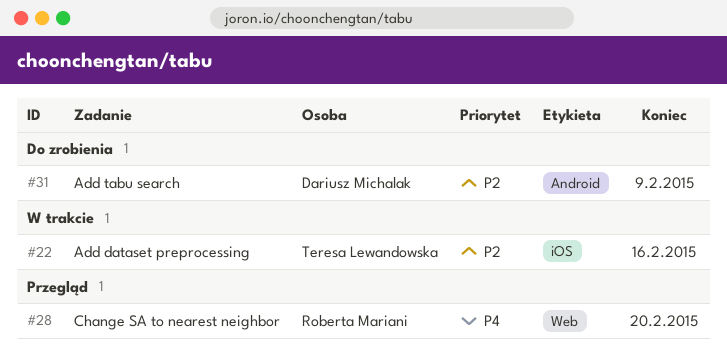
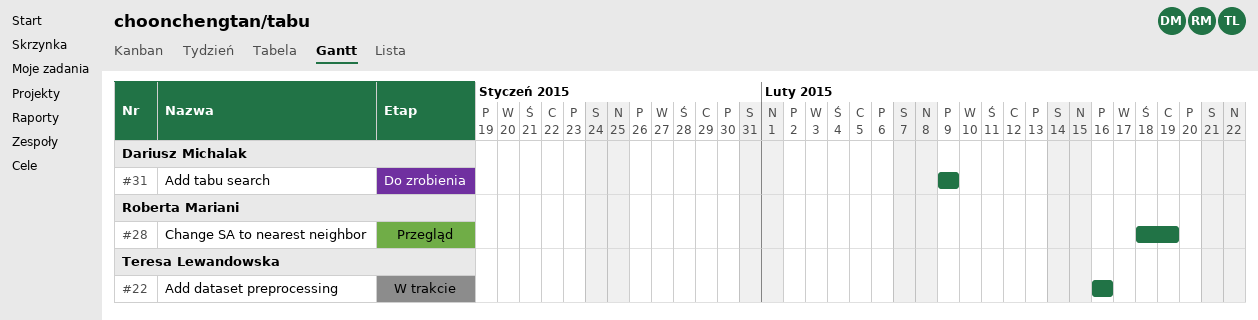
#28, due: Feb 20 -> Feb 19

